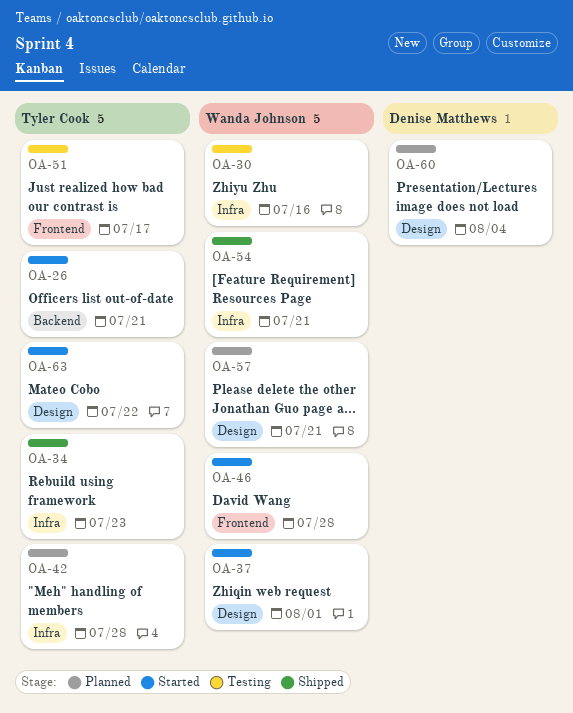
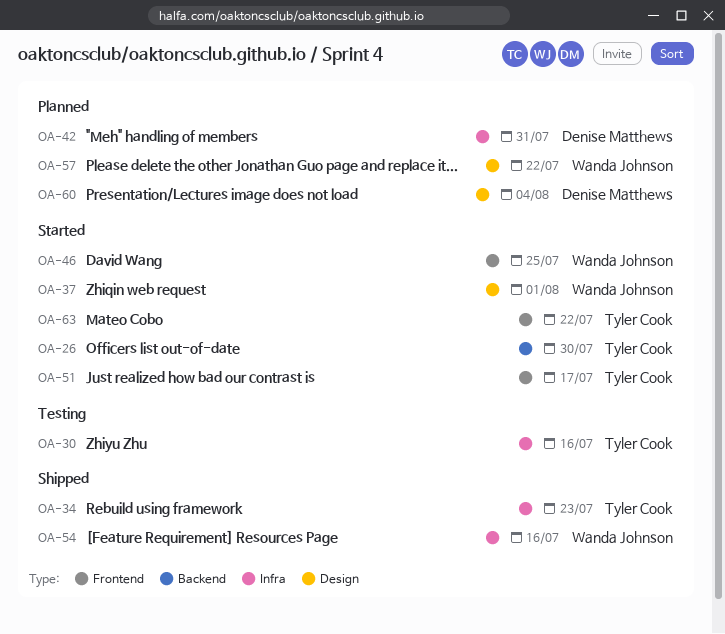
OA-26, due: Jul 21 -> Jul 30
OA-30, owner: Wanda Johnson -> Tyler Cook
OA-42, owner: Tyler Cook -> Denise Matthews
OA-42, due: Jul 28 -> Jul 31
OA-46, due: Jul 28 -> Jul 25
OA-51, status: Testing -> Started
OA-54, due: Jul 21 -> Jul 16
OA-57, due: Jul 21 -> Jul 22
OA-63, label: Design -> Frontend

